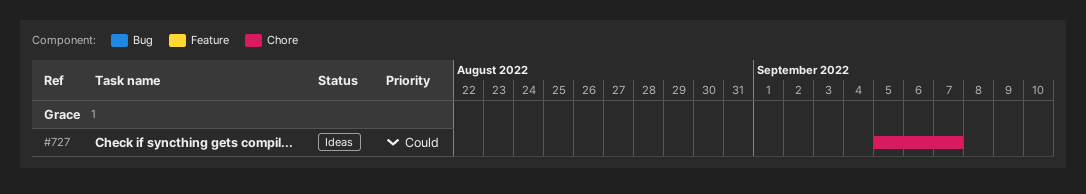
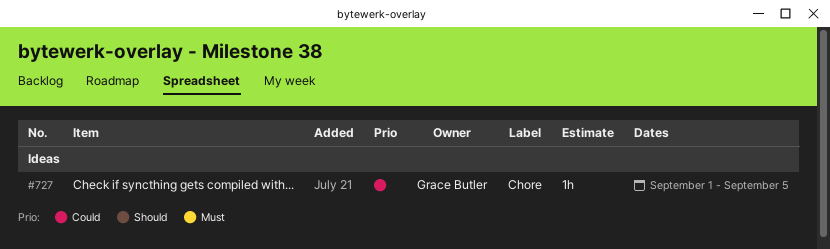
#727, start: Sep 5 -> Sep 1
#727, due: Sep 7 -> Sep 5

